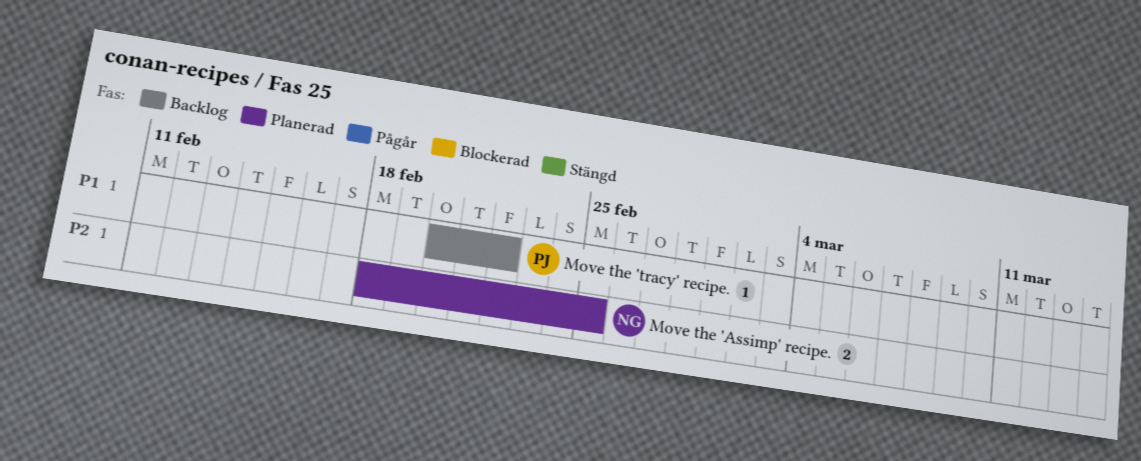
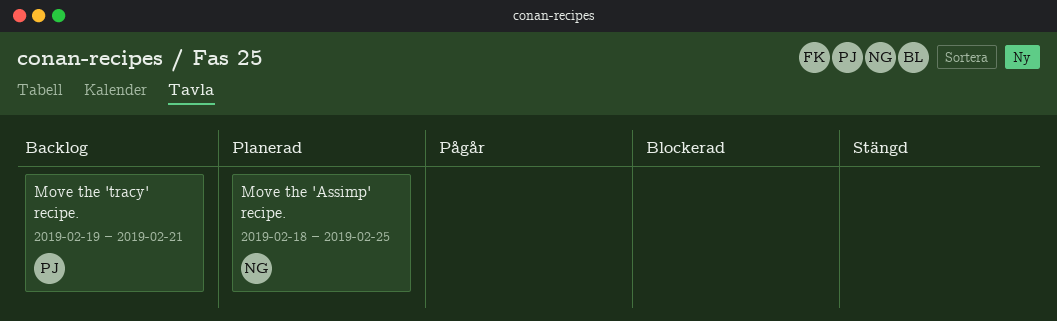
Move the 'tracy' recipe., start: Feb 20 -> Feb 19
Move the 'tracy' recipe., due: Feb 22 -> Feb 21

